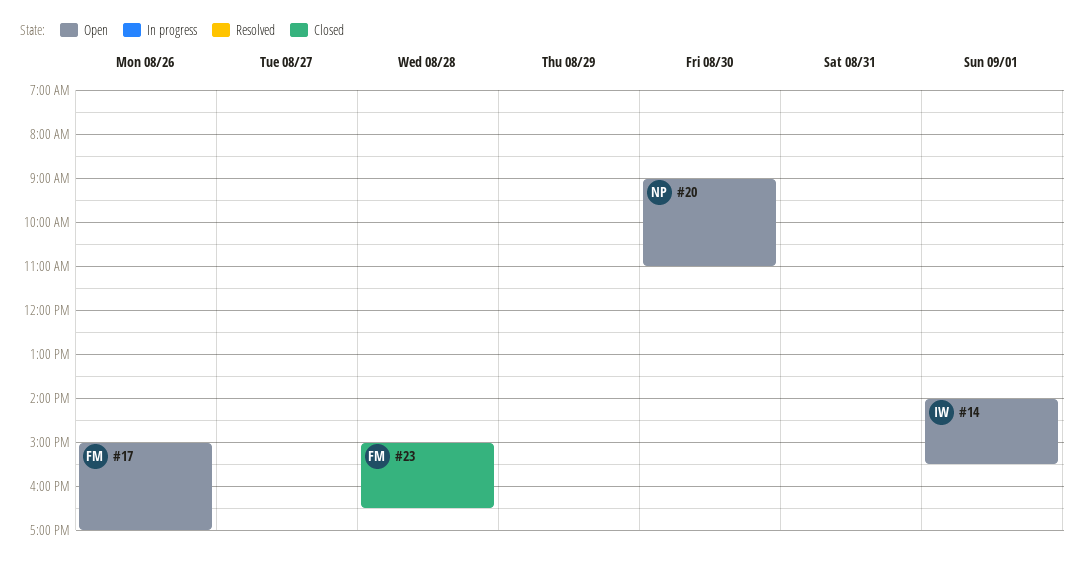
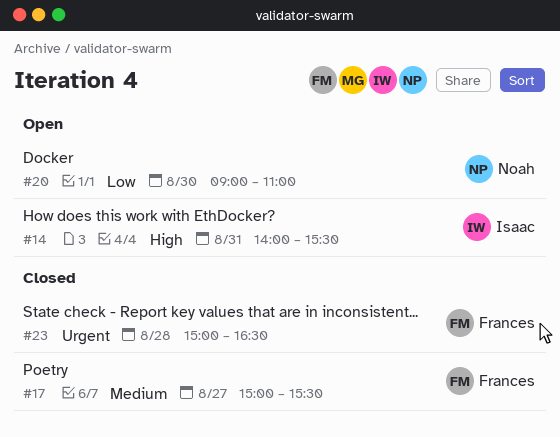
#14, day: Sep 1 -> Aug 31
#17, status: Open -> Closed
#17, day: Aug 26 -> Aug 27
#17, ends: 17:00 -> 15:30

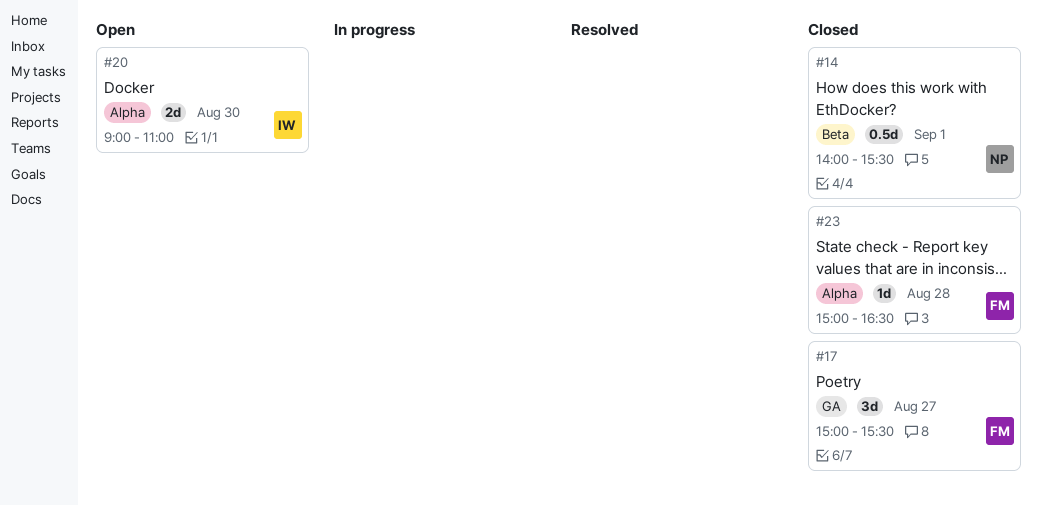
#14, status: Open -> Closed
#14, owner: Isaac -> Noah
#14, day: Aug 31 -> Sep 1
#20, owner: Noah -> Isaac

